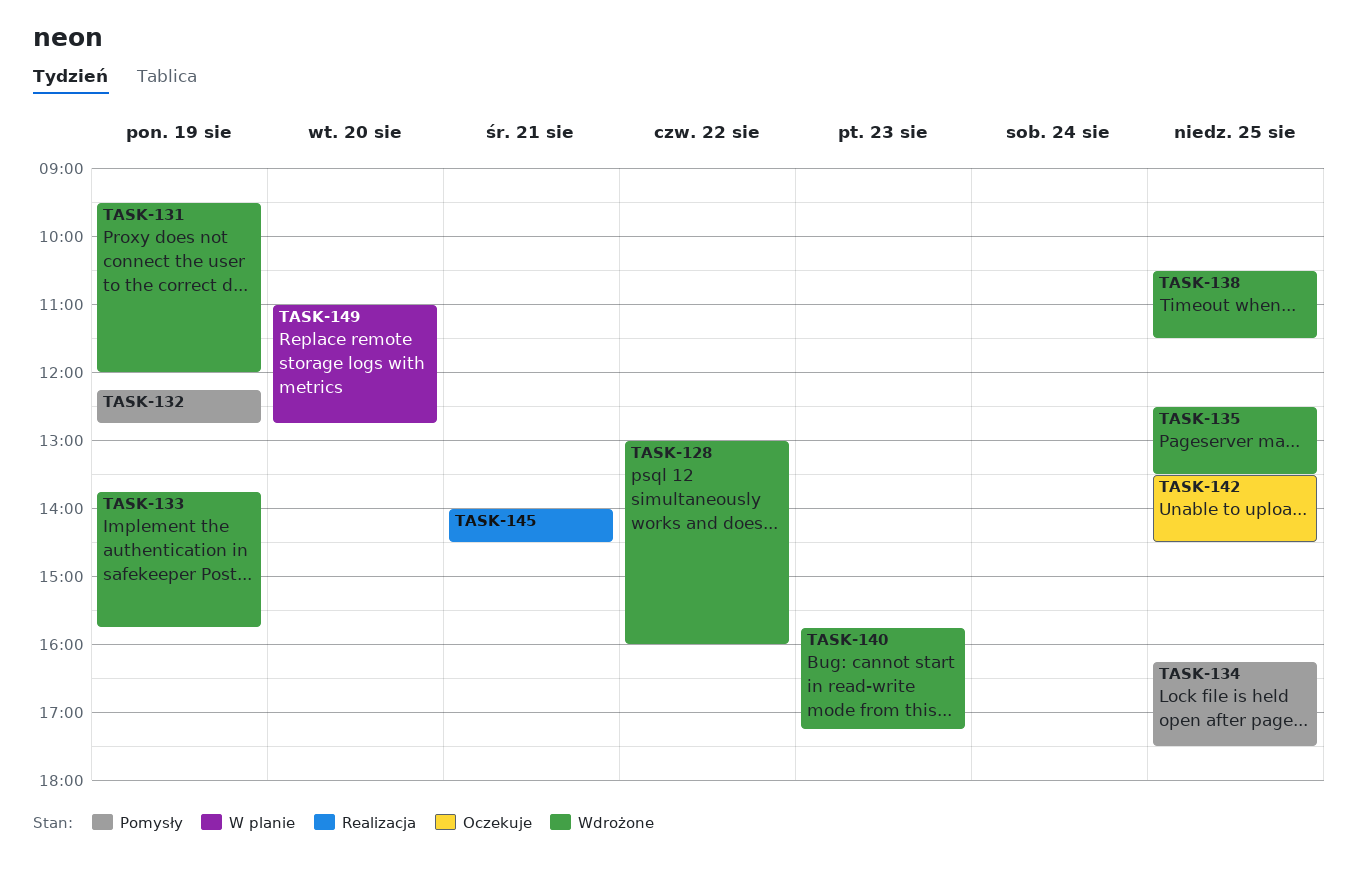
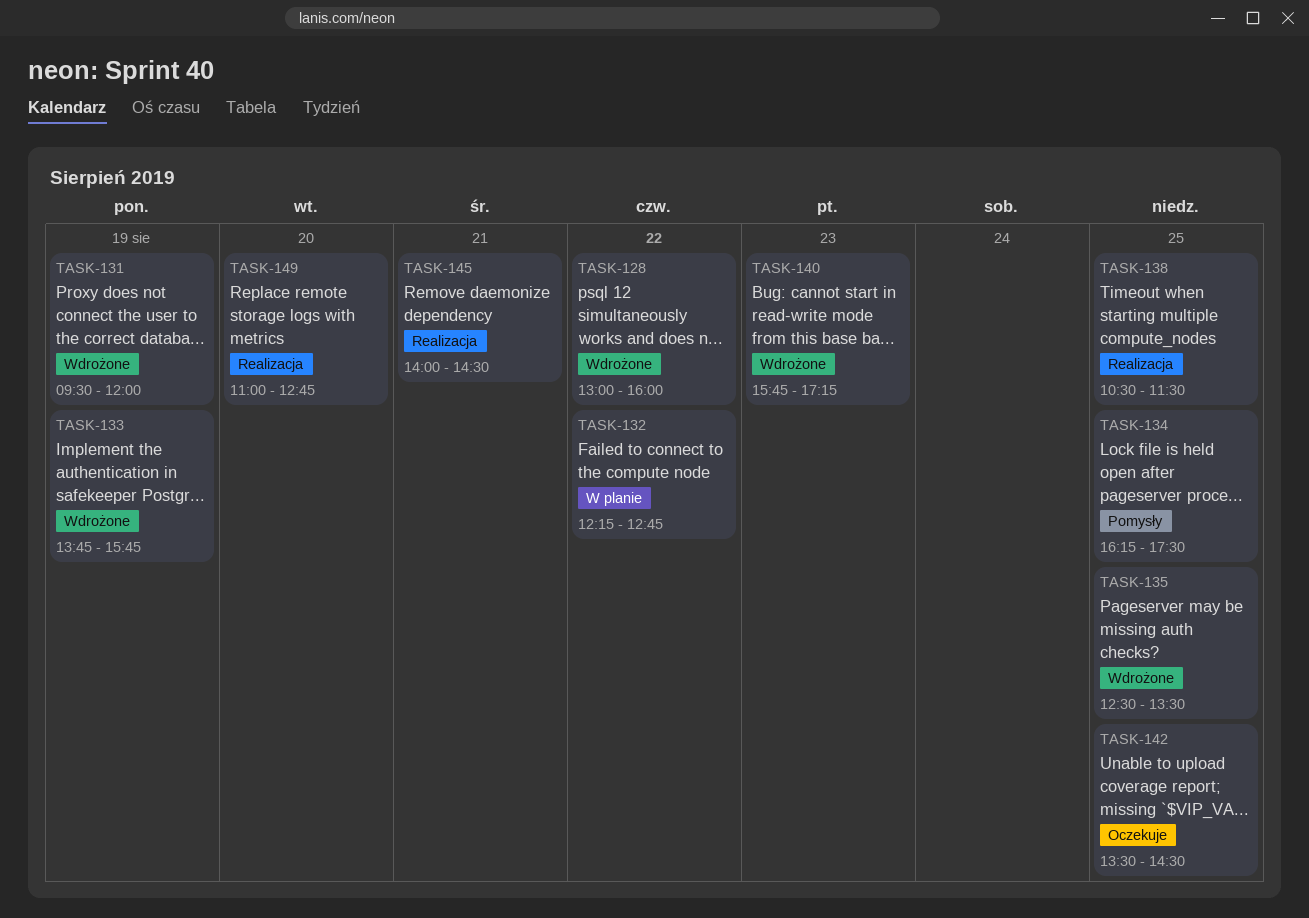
TASK-132, status: Pomysły -> W planie
TASK-132, day: Aug 19 -> Aug 22
TASK-138, status: Wdrożone -> Realizacja
TASK-149, status: W planie -> Realizacja

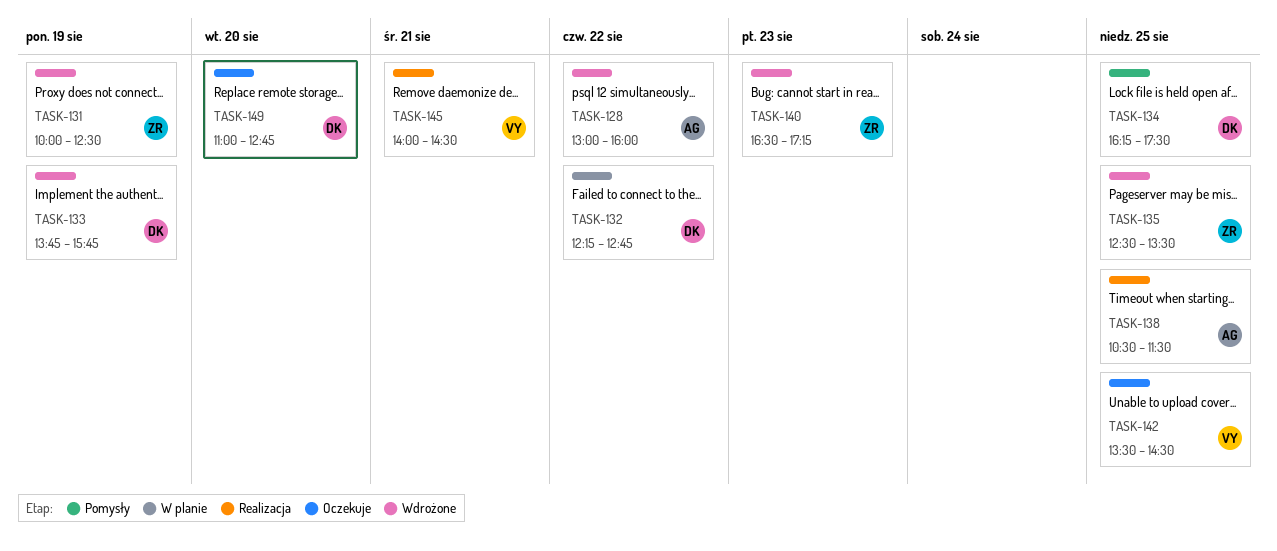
TASK-131, begins: 09:30 -> 10:00
TASK-131, ends: 12:00 -> 12:30
TASK-140, begins: 15:45 -> 16:30
TASK-149, status: Realizacja -> Oczekuje

